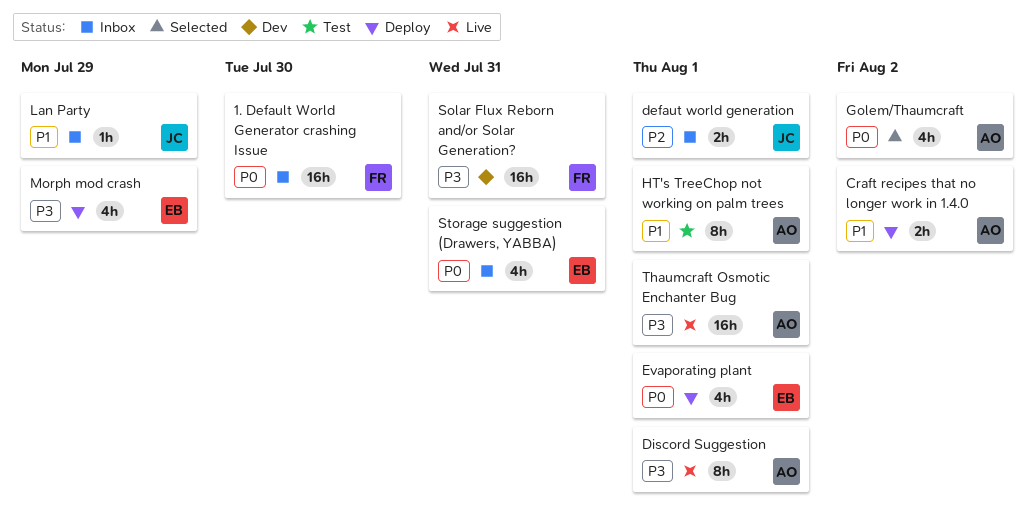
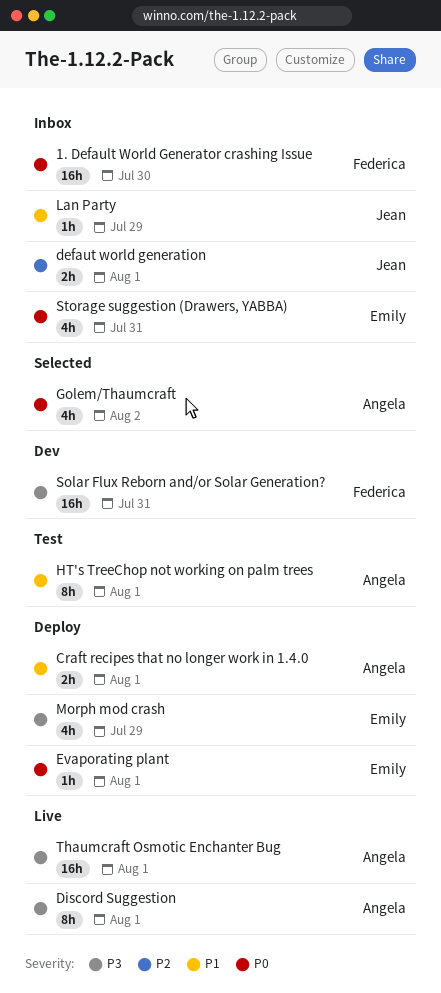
Craft recipes that no longer work in 1.4.0, due: Aug 2 -> Aug 1
Evaporating plant, estimate: 4h -> 1h

